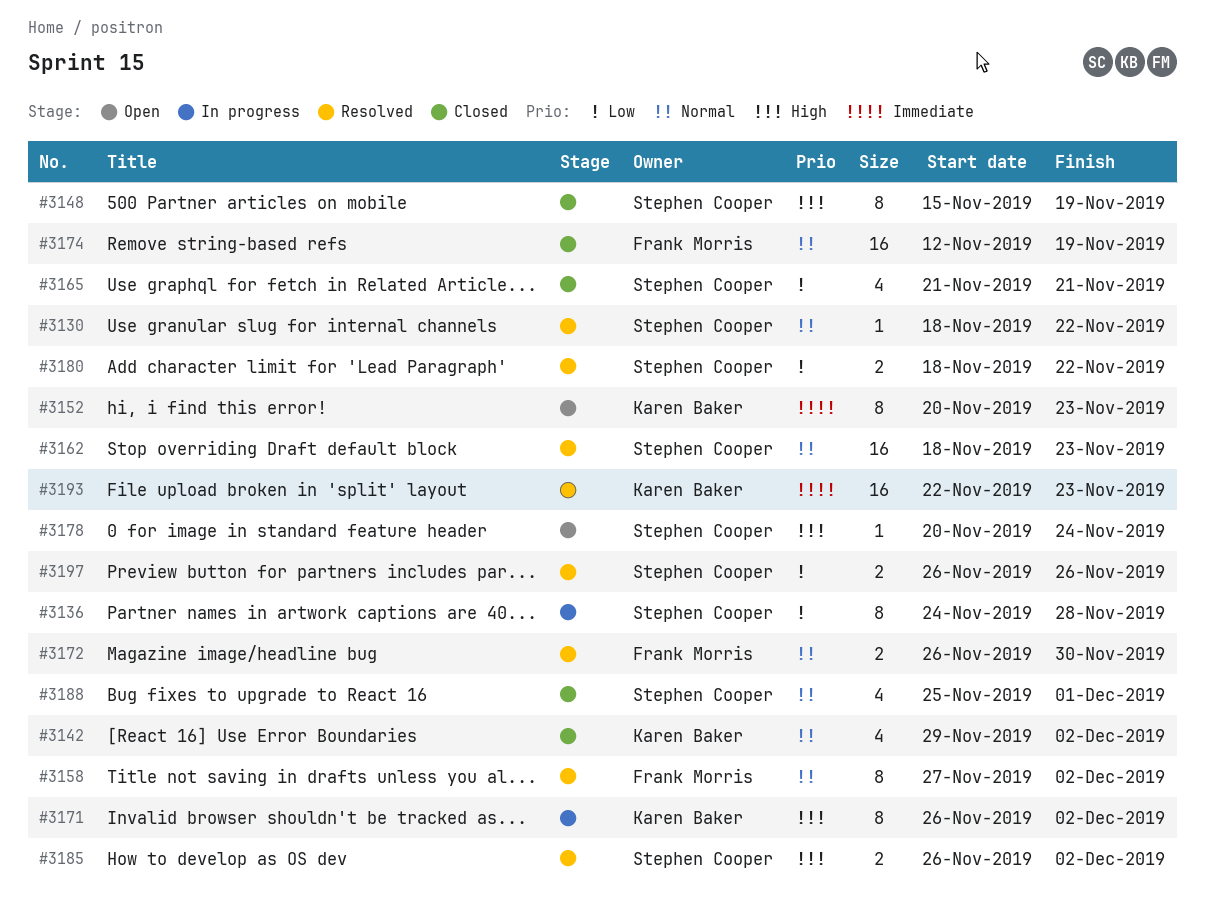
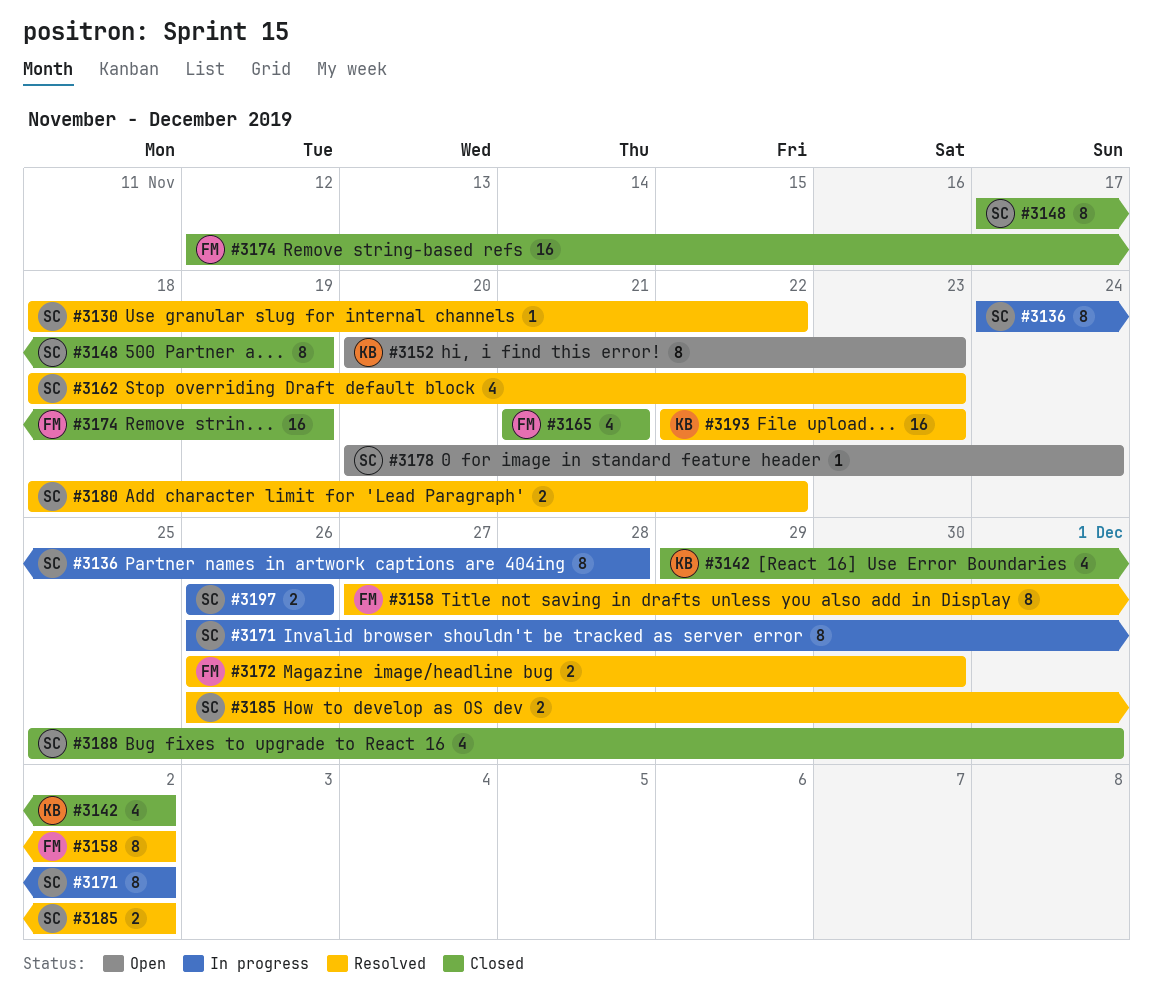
#3148, start: Nov 15 -> Nov 17
#3162, estimate: 16 -> 4
#3165, owner: Stephen Cooper -> Frank Morris
#3171, owner: Karen Baker -> Stephen Cooper
#3197, status: Resolved -> In progress

